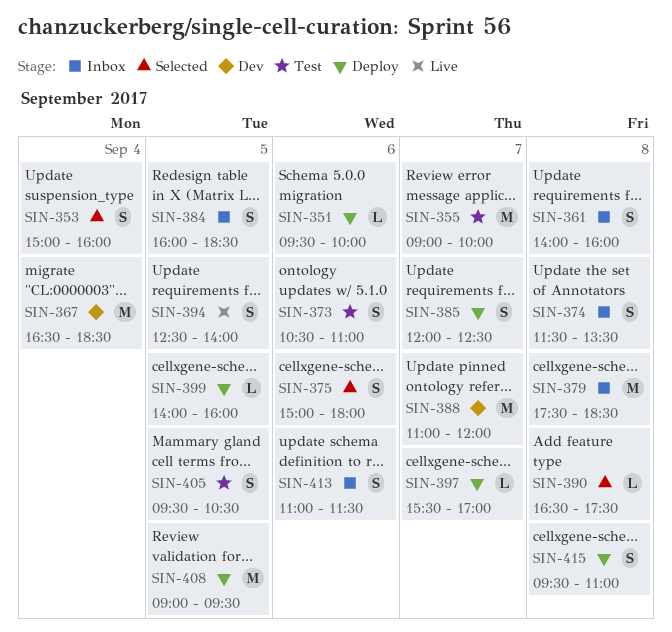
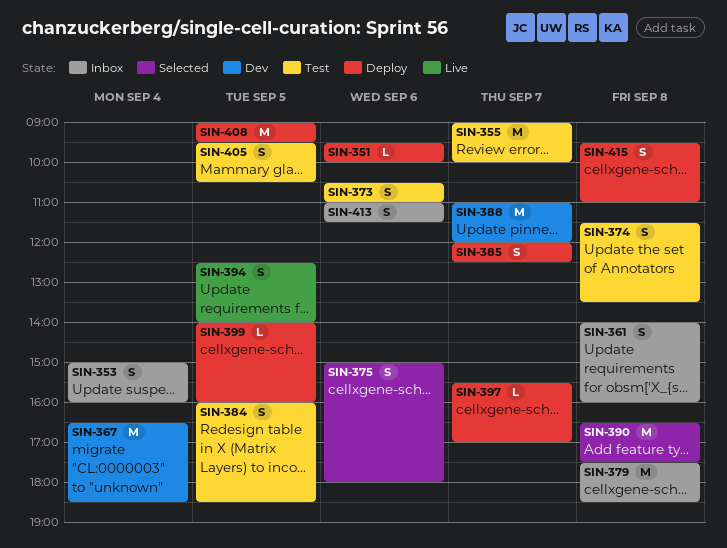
SIN-353, status: Selected -> Inbox
SIN-374, status: Inbox -> Test
SIN-384, status: Inbox -> Test
SIN-390, estimate: L -> M

